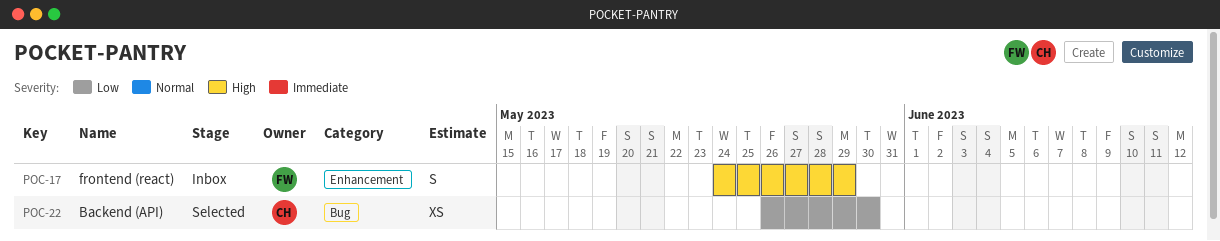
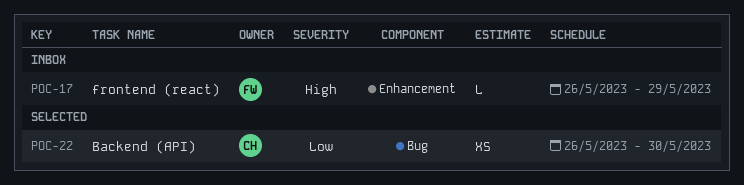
POC-17, estimate: S -> L
POC-17, start: May 24 -> May 26

